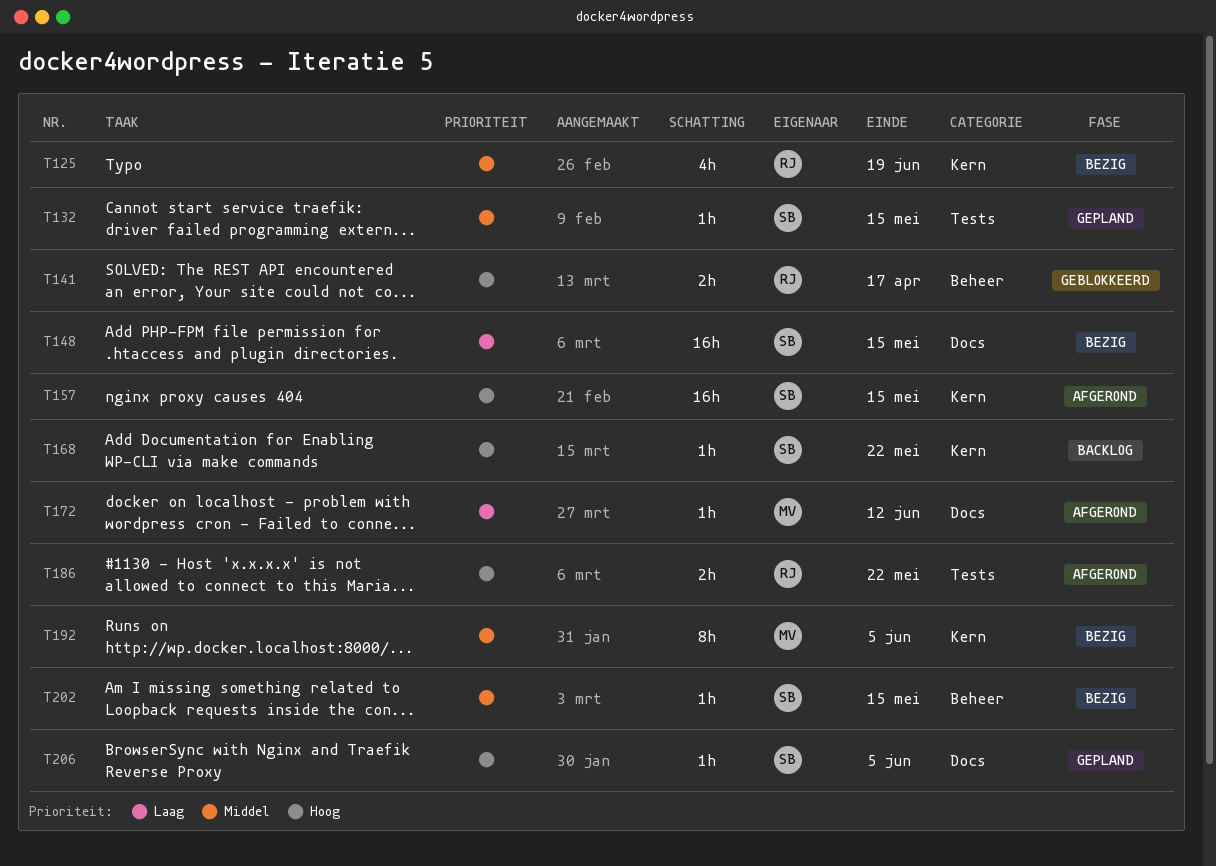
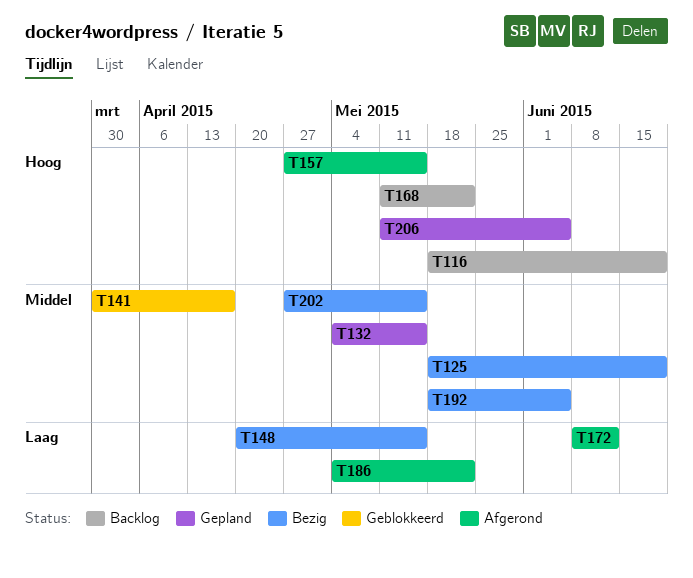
T116: none -> present
T141, priority: Hoog -> Middel
T186, priority: Hoog -> Laag

